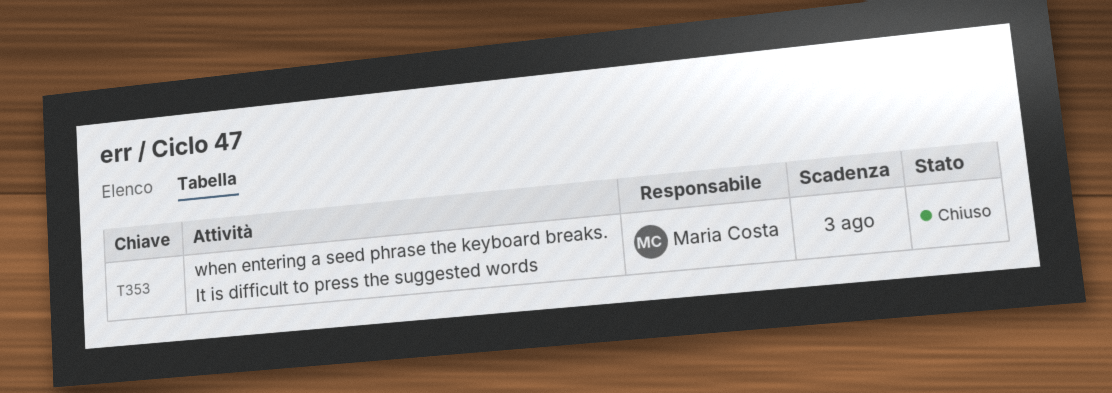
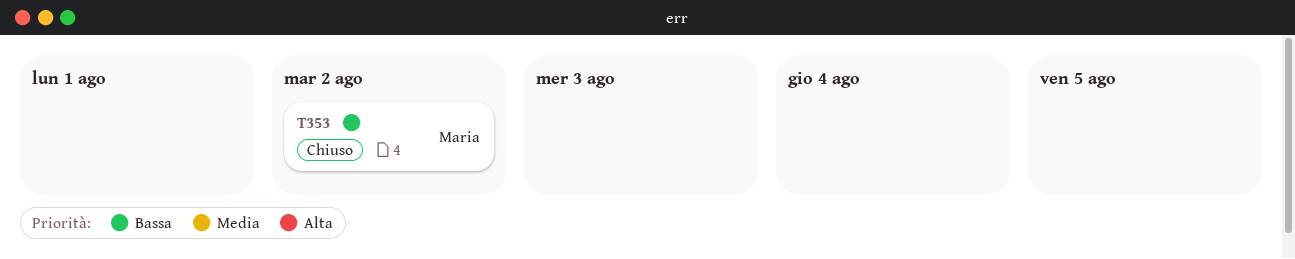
T353, due: Aug 3 -> Aug 2

